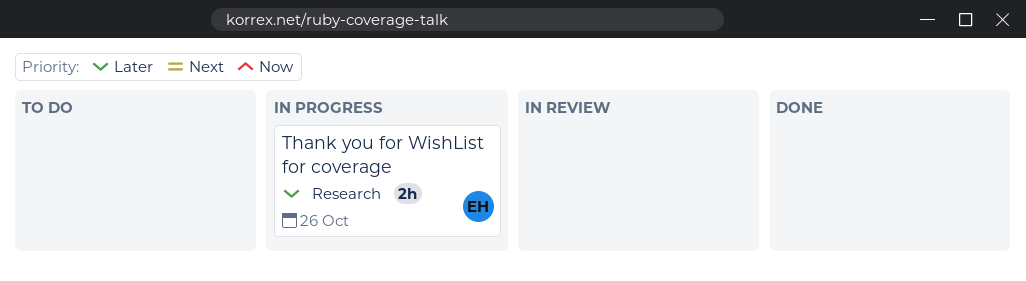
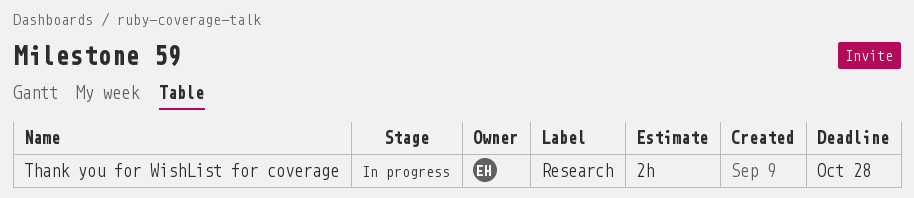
Thank you for WishList for coverage, due: Oct 26 -> Oct 28

